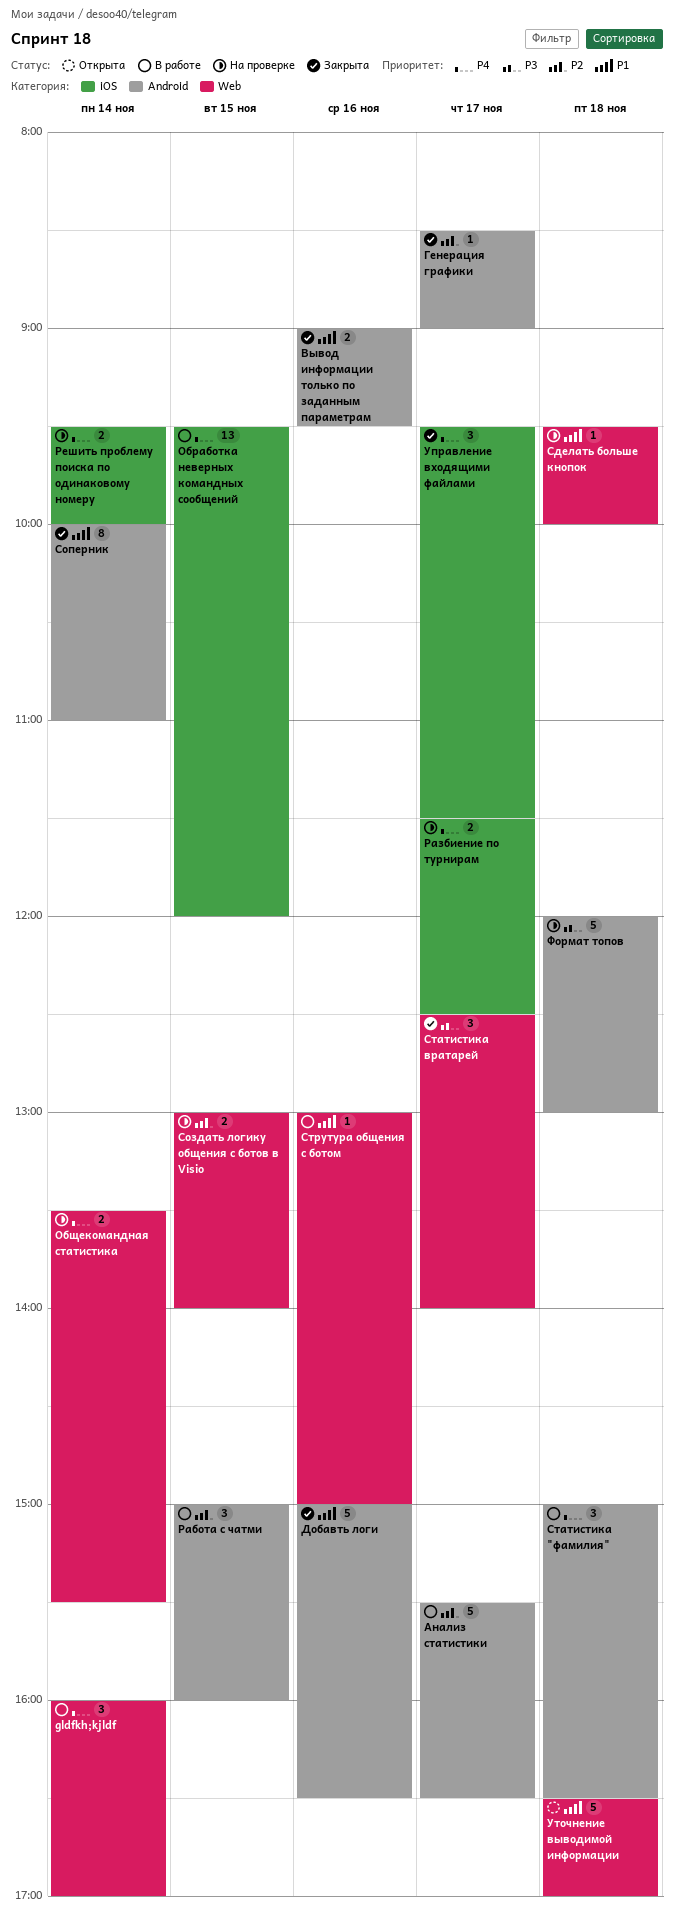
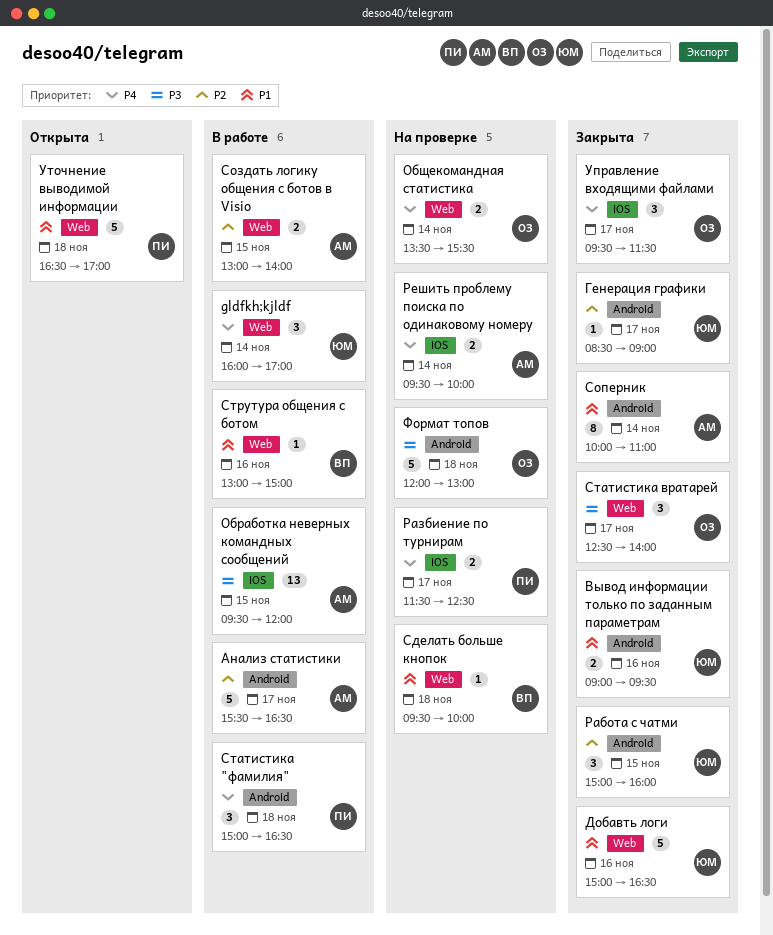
Добавть логи, label: Android -> Web
Обработка неверных командных сообщений, priority: P4 -> P3
Работа с чатми, status: В работе -> Закрыта
Создать логику общения с ботов в Visio, status: На проверке -> В работе

